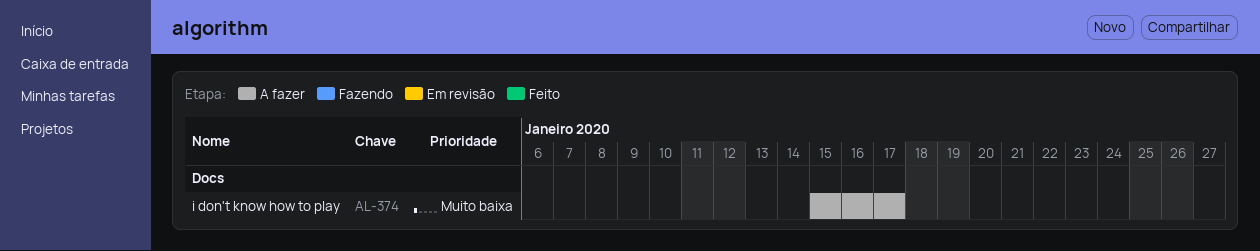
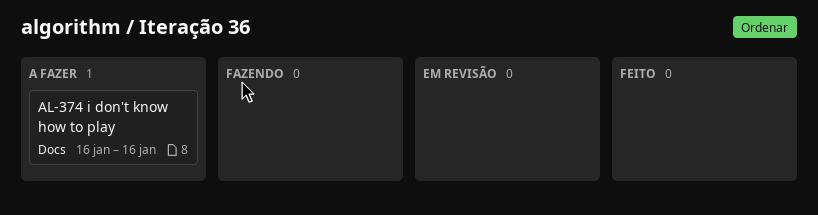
AL-374, start: Jan 15 -> Jan 16
AL-374, due: Jan 17 -> Jan 16

